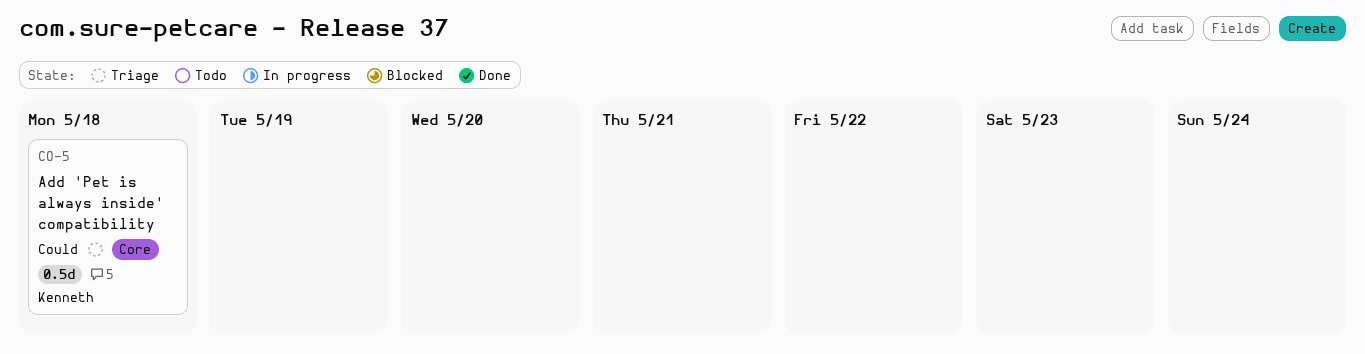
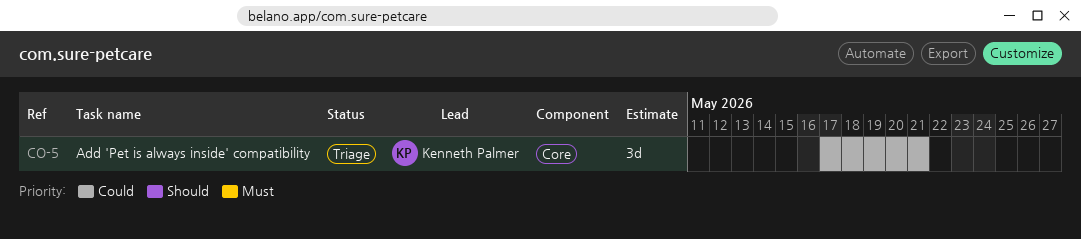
CO-5, estimate: 0.5d -> 3d
CO-5, due: May 18 -> May 21

